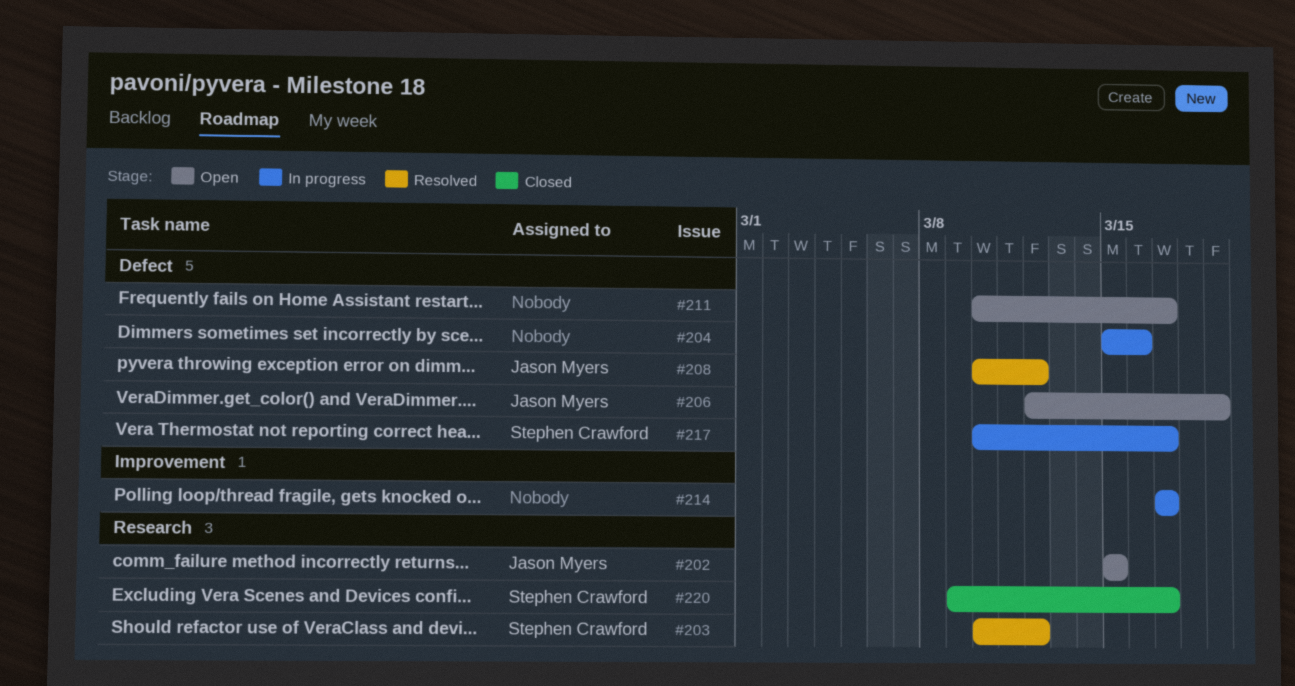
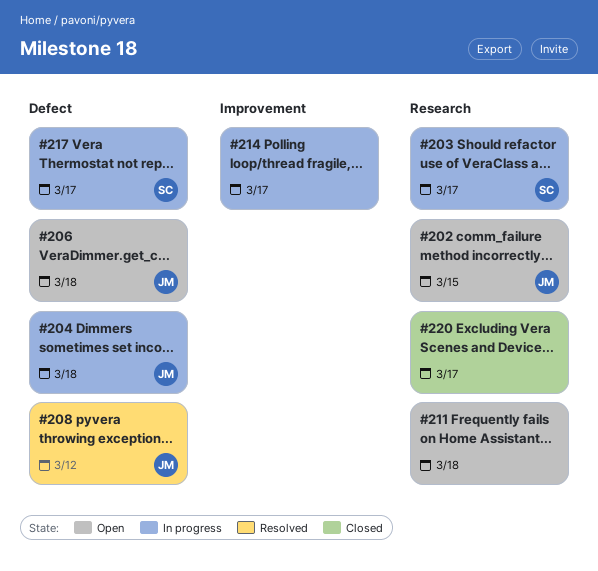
#203, status: Resolved -> In progress
#203, due: Mar 12 -> Mar 17
#204, owner: none -> Jason Myers
#204, due: Mar 16 -> Mar 18
#206, due: Mar 19 -> Mar 18
#211, label: Defect -> Research
#211, due: Mar 17 -> Mar 18
#220, owner: Stephen Crawford -> none

